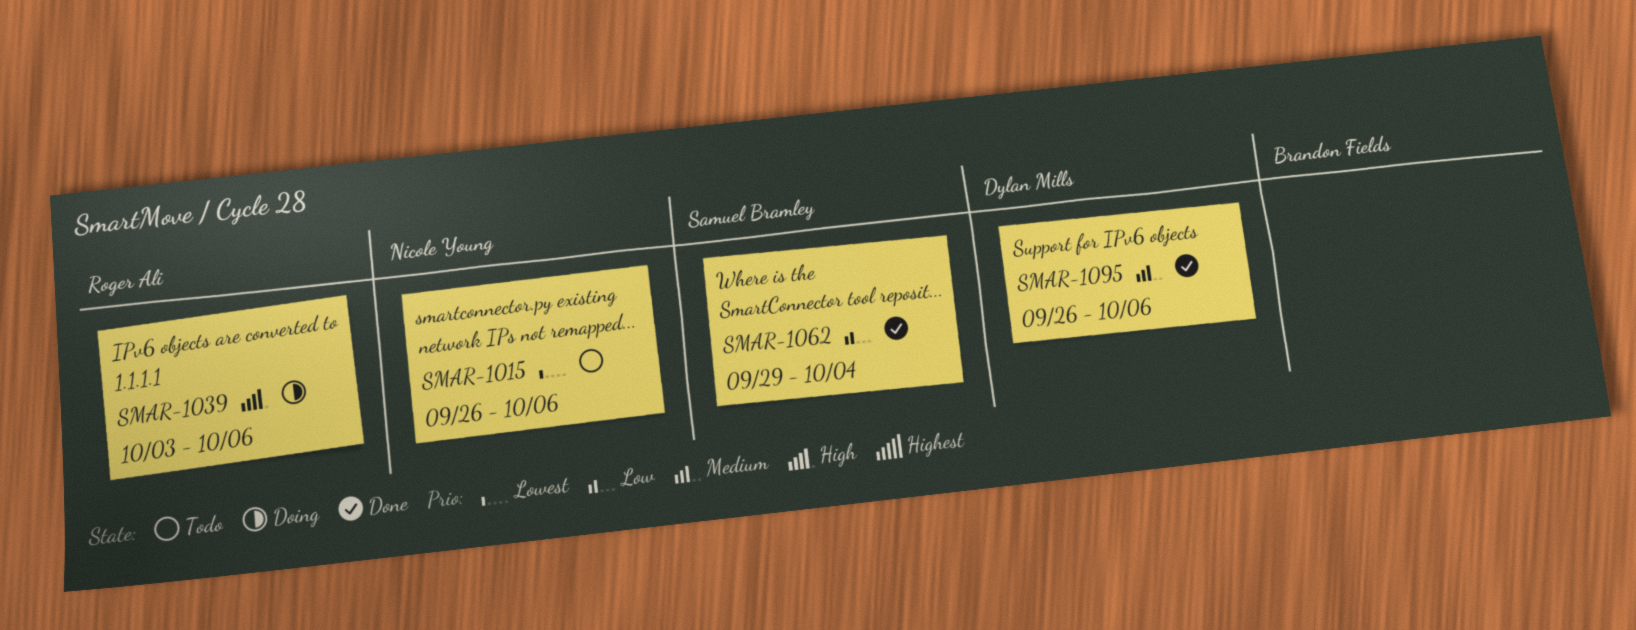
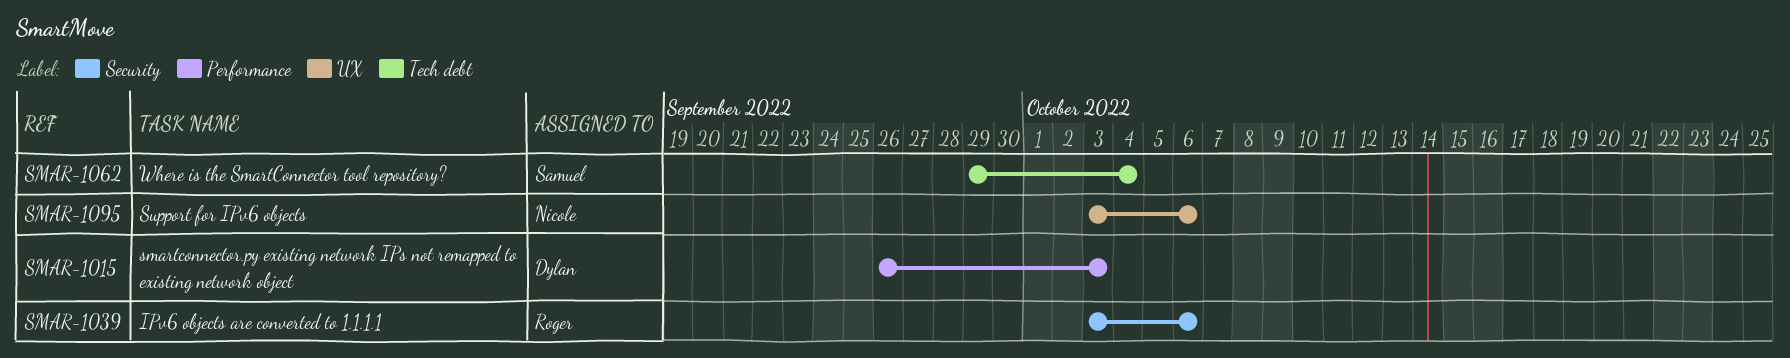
SMAR-1015, owner: Nicole Young -> Dylan Mills
SMAR-1015, due: Oct 6 -> Oct 3
SMAR-1095, owner: Dylan Mills -> Nicole Young
SMAR-1095, start: Sep 26 -> Oct 3

